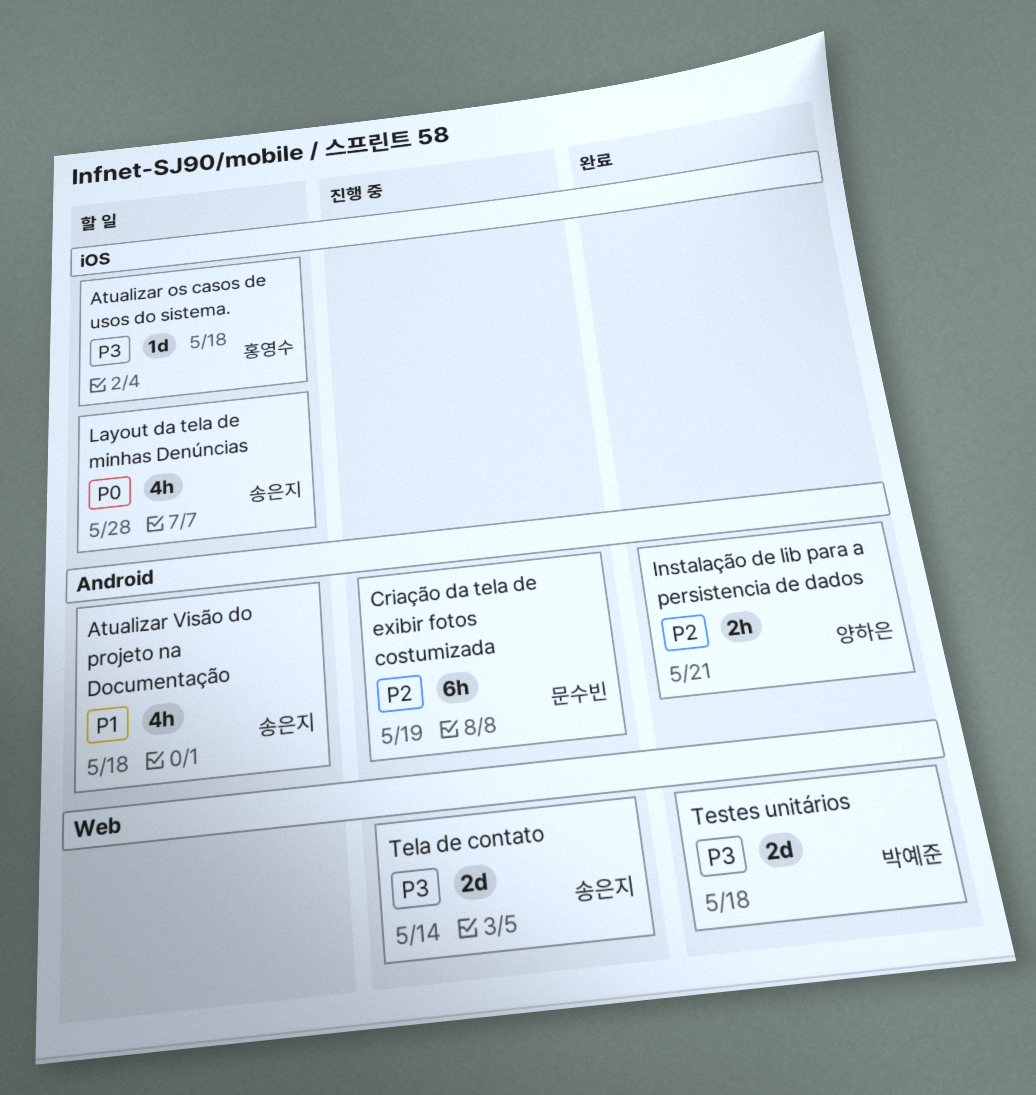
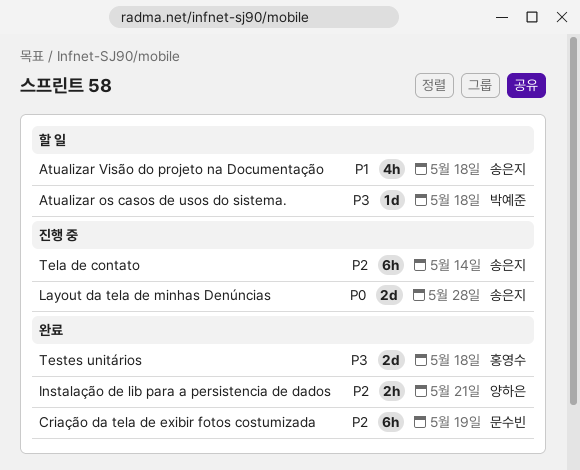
Atualizar os casos de usos do sistema., owner: 홍영수 -> 박예준
Criação da tela de exibir fotos costumizada, status: 진행 중 -> 완료
Layout da tela de minhas Denúncias, status: 할 일 -> 진행 중
Layout da tela de minhas Denúncias, estimate: 4h -> 2d
Tela de contato, priority: P3 -> P2
Tela de contato, estimate: 2d -> 6h
Testes unitários, owner: 박예준 -> 홍영수

